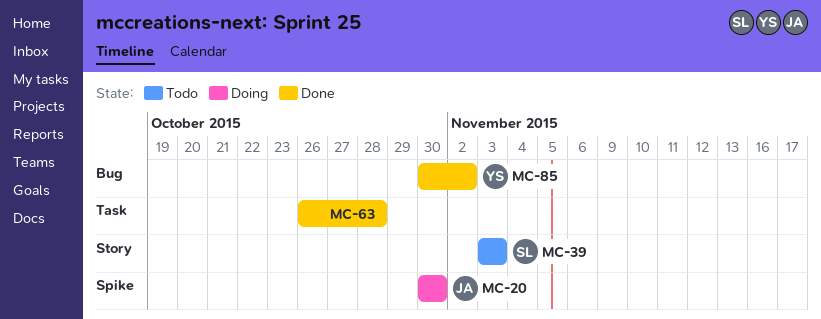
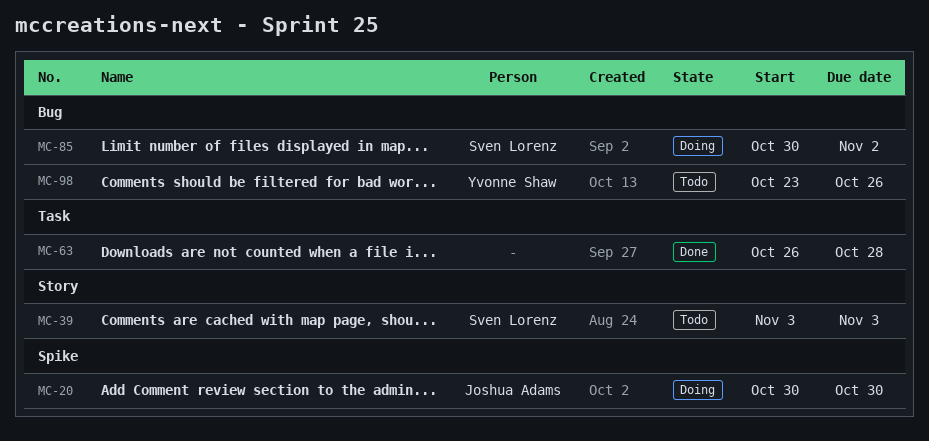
MC-85, status: Done -> Doing
MC-85, owner: Yvonne Shaw -> Sven Lorenz
MC-98: none -> present

